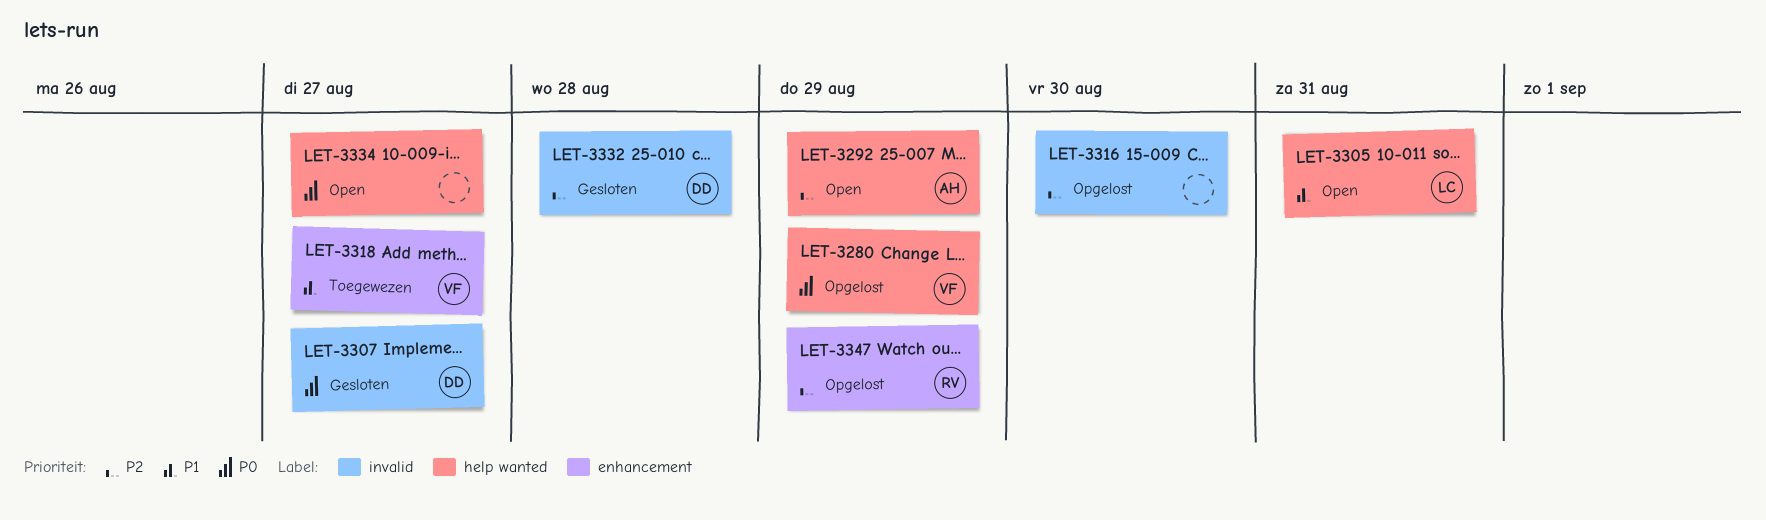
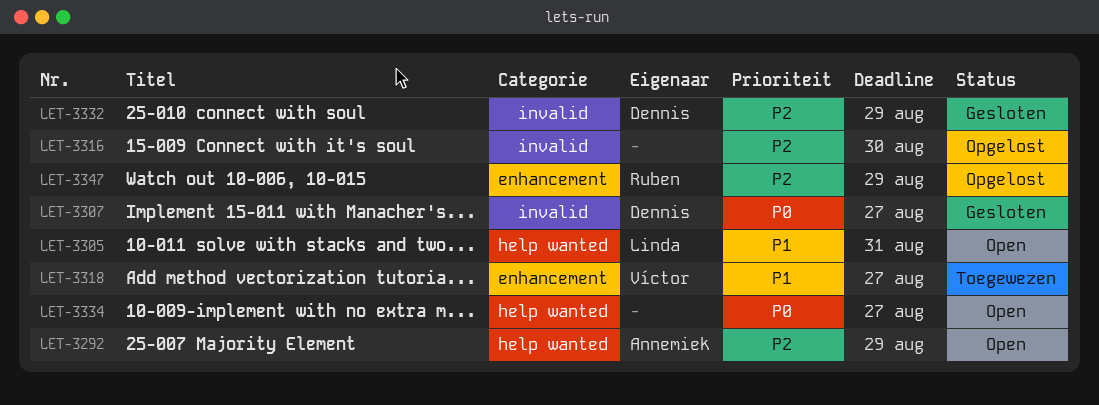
LET-3280: present -> none
LET-3332, due: Aug 28 -> Aug 29

